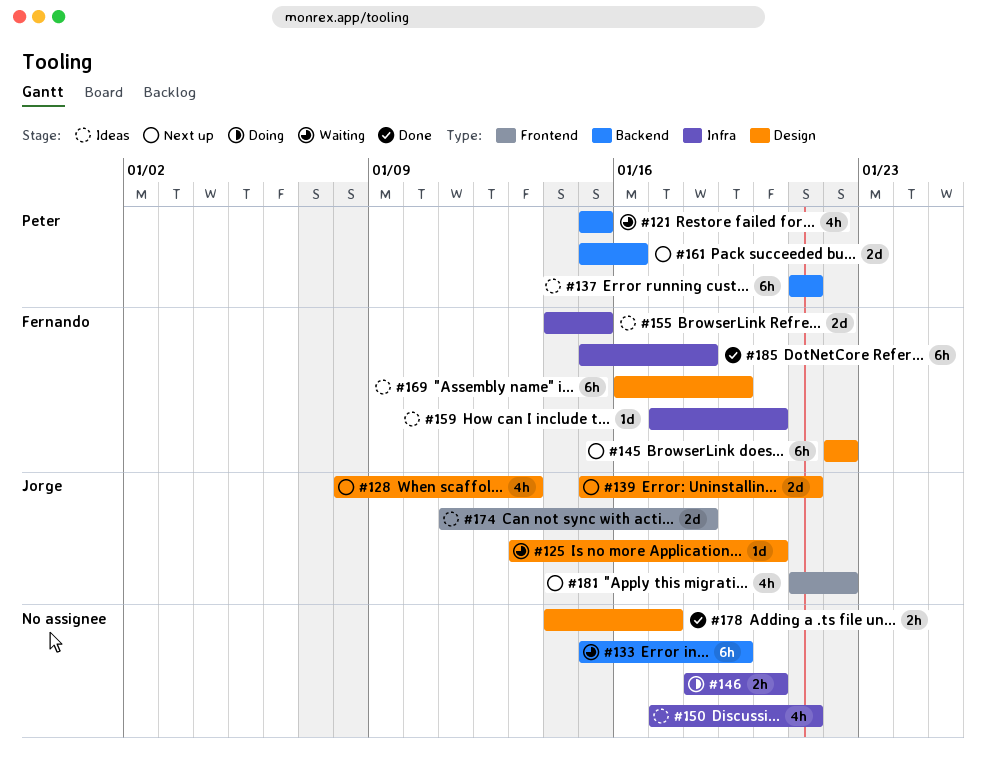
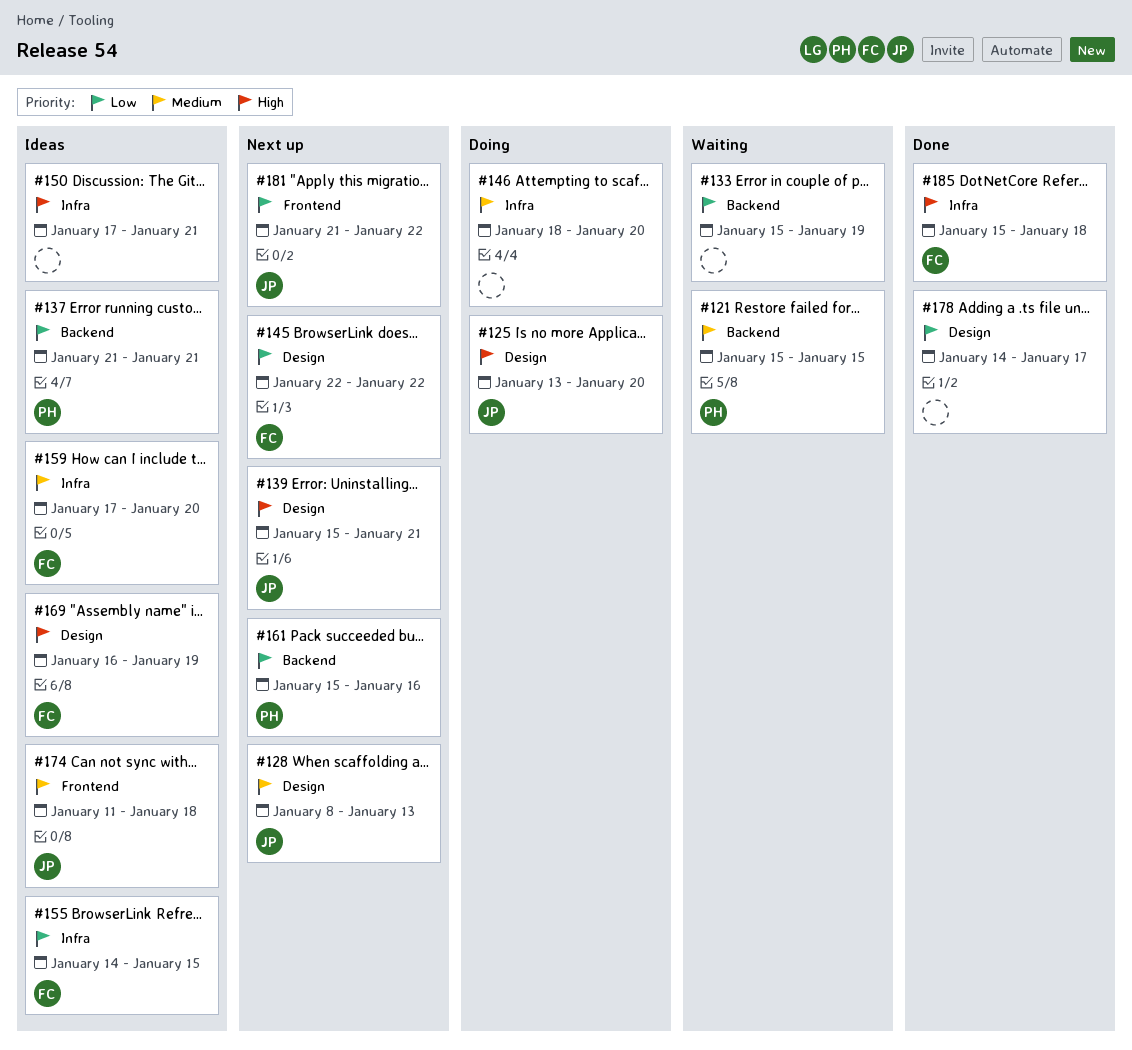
#125, status: Waiting -> Doing

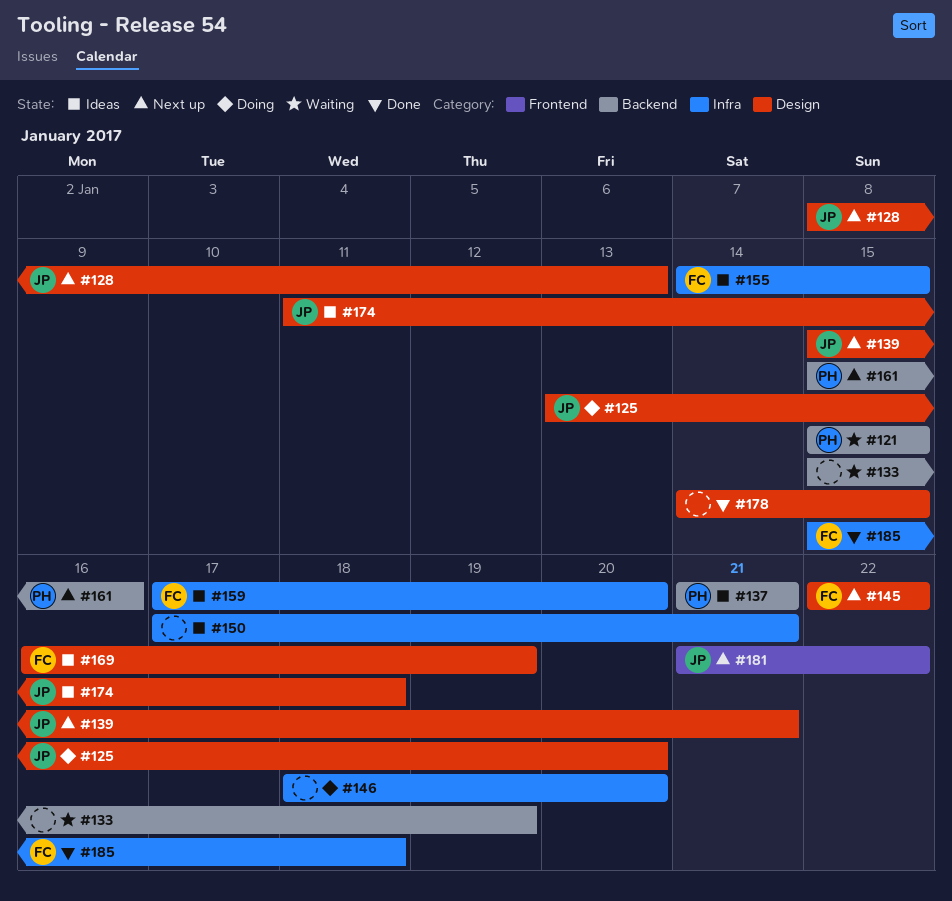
#174, label: Frontend -> Design
#178, due: Jan 17 -> Jan 15

